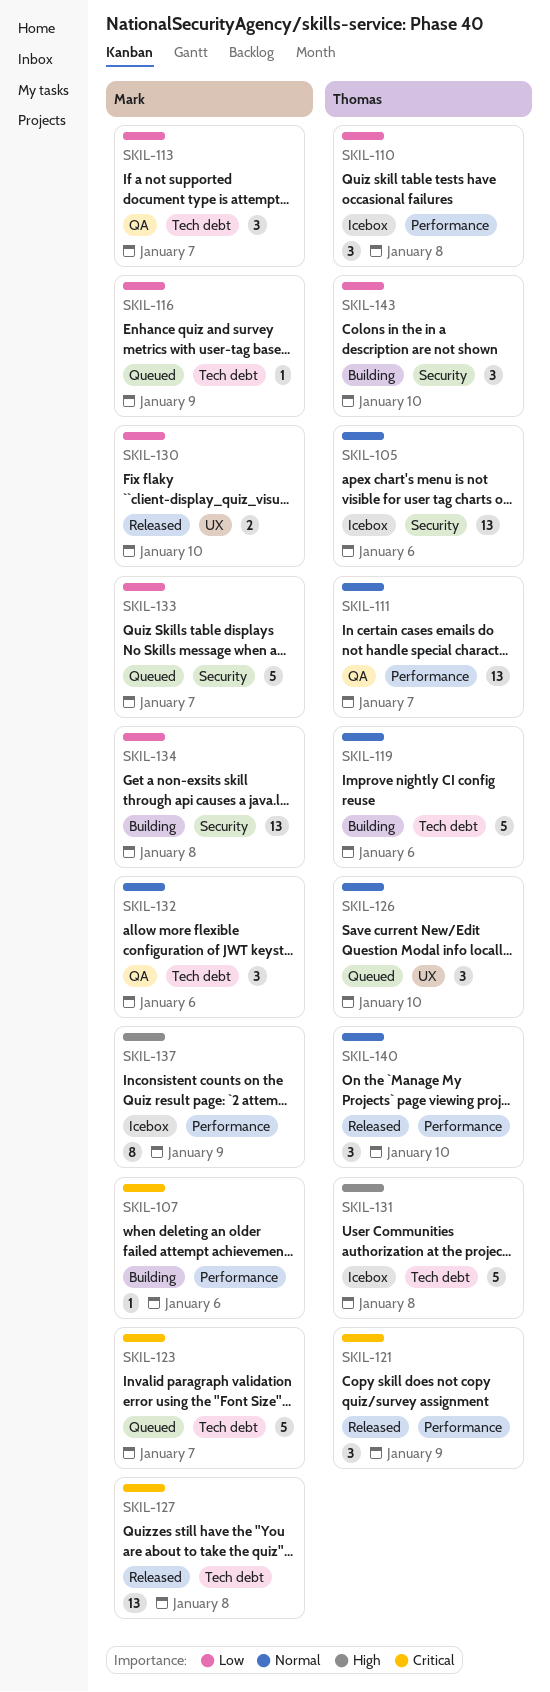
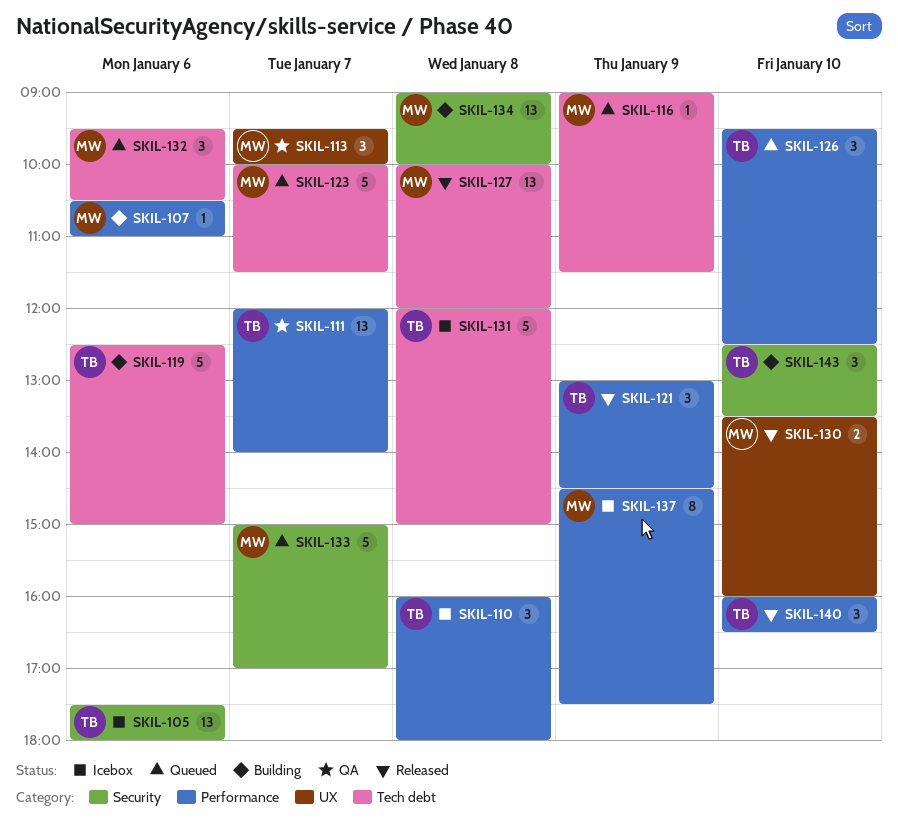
SKIL-113, label: Tech debt -> UX
SKIL-126, label: UX -> Performance
SKIL-132, status: QA -> Queued

